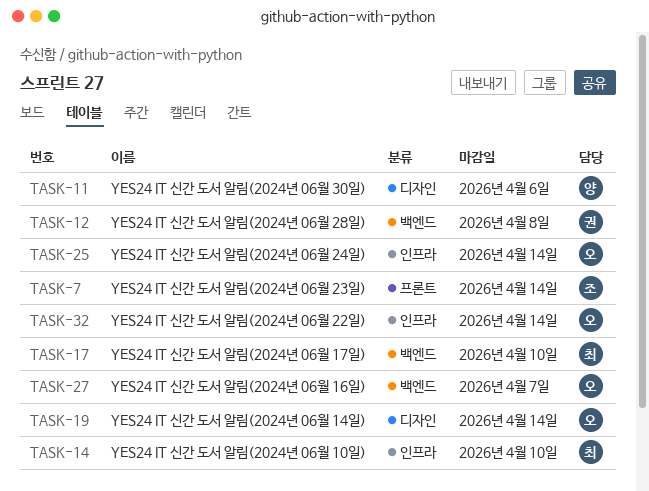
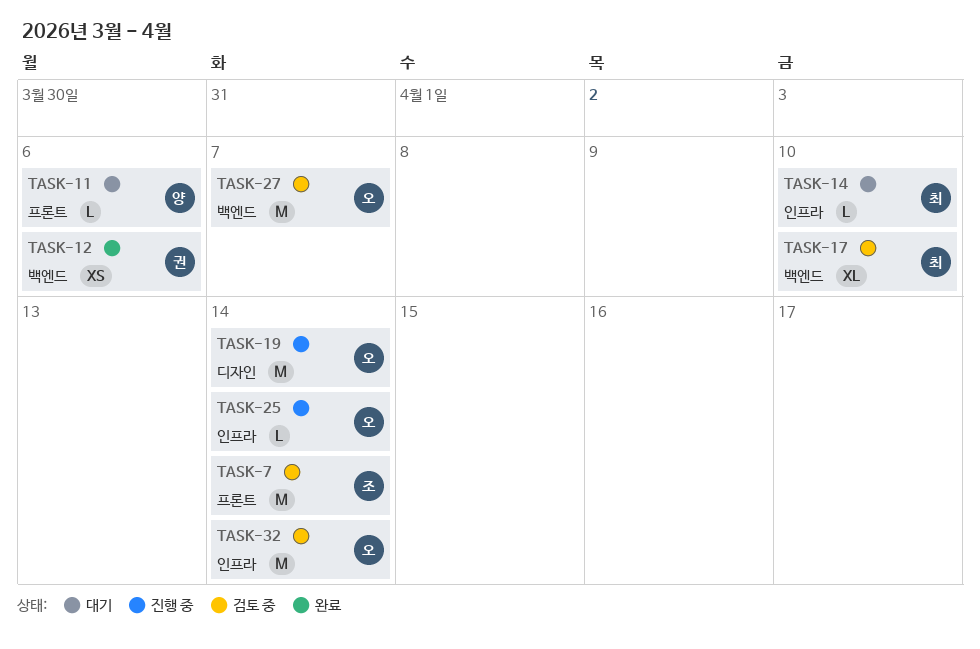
TASK-11, label: 디자인 -> 프론트
TASK-12, due: Apr 8 -> Apr 6

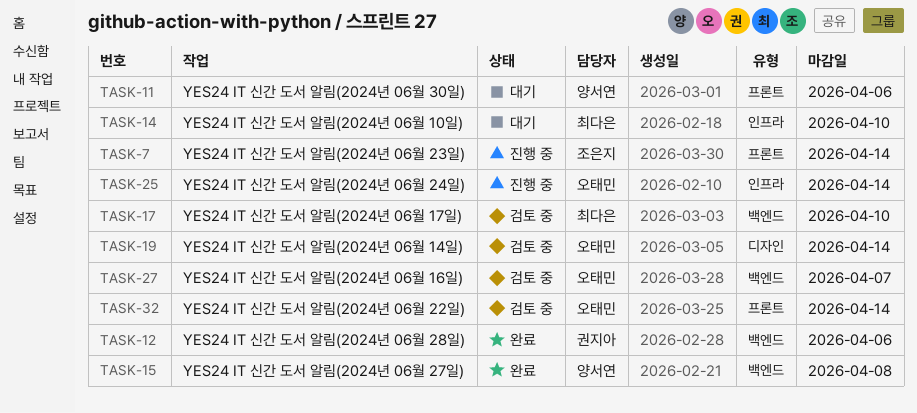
TASK-7, status: 검토 중 -> 진행 중
TASK-15: none -> present
TASK-19, status: 진행 중 -> 검토 중
TASK-32, label: 인프라 -> 프론트

